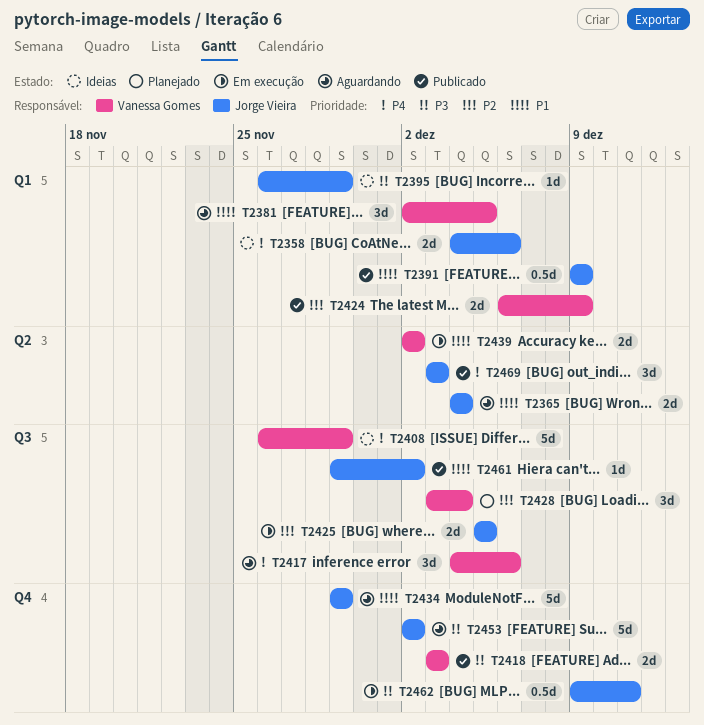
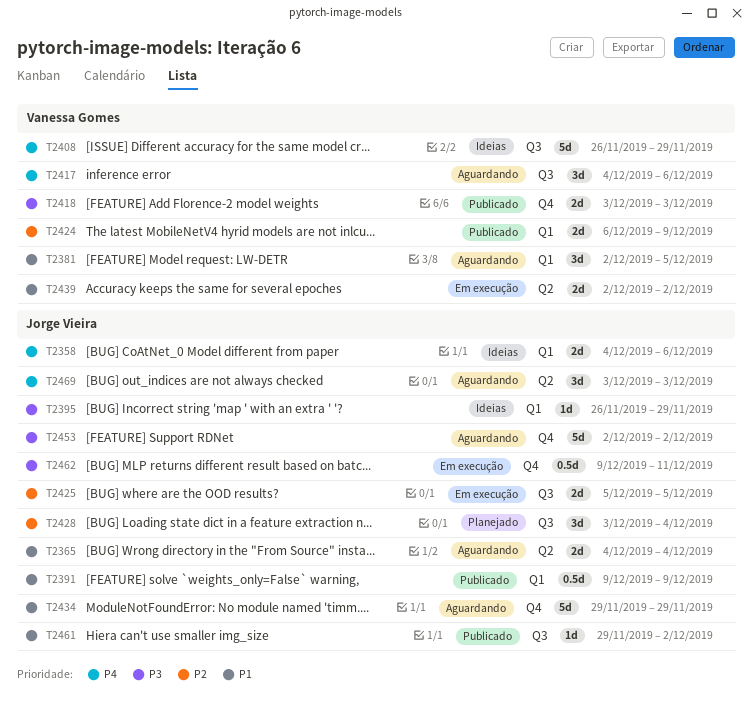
T2428, owner: Vanessa Gomes -> Jorge Vieira
T2469, status: Publicado -> Aguardando

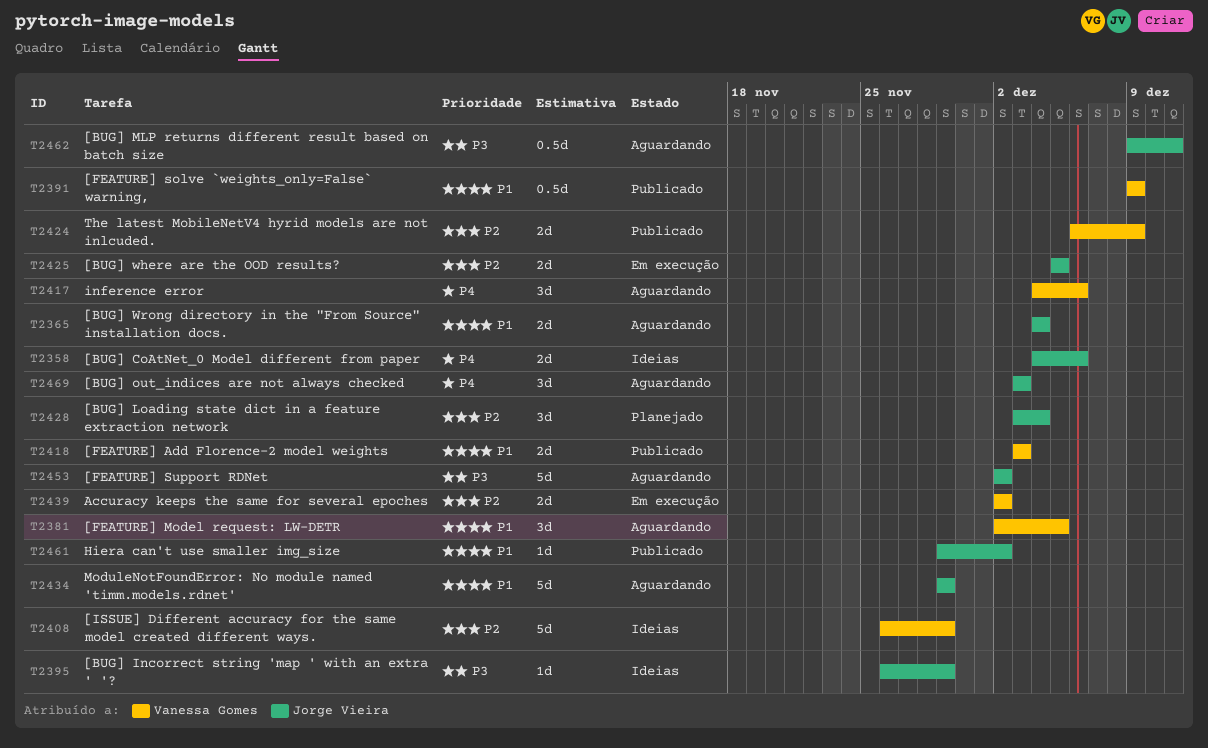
T2391, owner: Jorge Vieira -> Vanessa Gomes
T2408, priority: P4 -> P2
T2418, priority: P3 -> P1
T2439, priority: P1 -> P2
T2462, status: Em execução -> Aguardando

